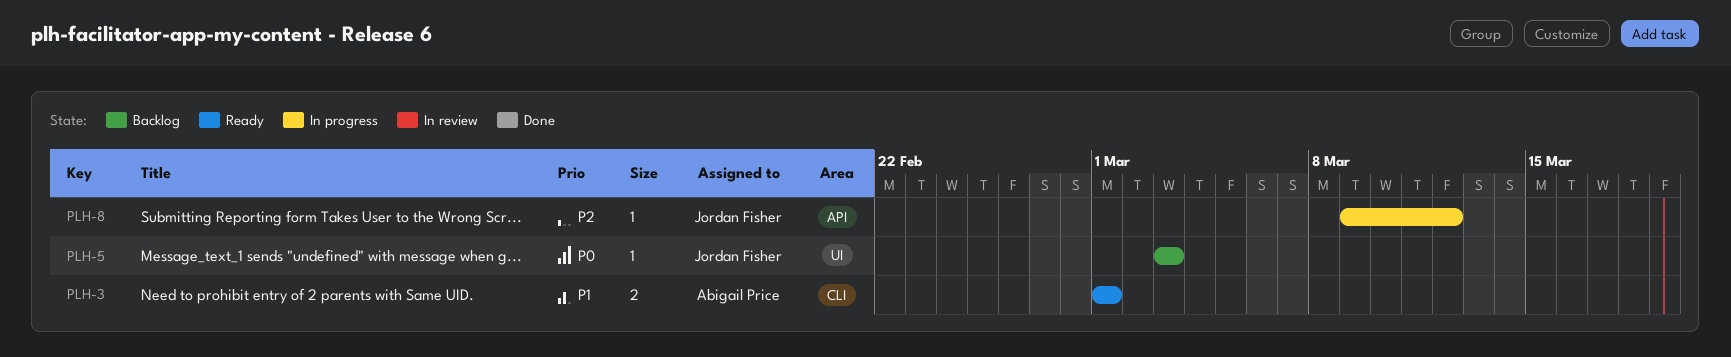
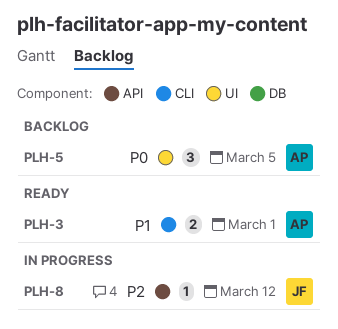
PLH-5, owner: Jordan Fisher -> Abigail Price
PLH-5, estimate: 1 -> 3
PLH-5, due: Mar 3 -> Mar 5

